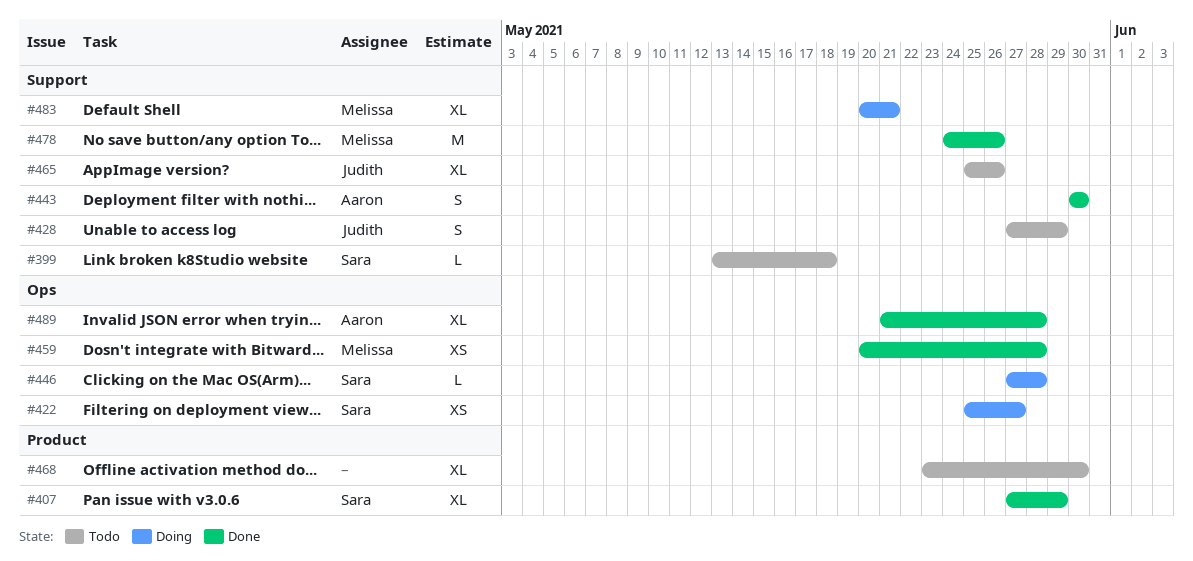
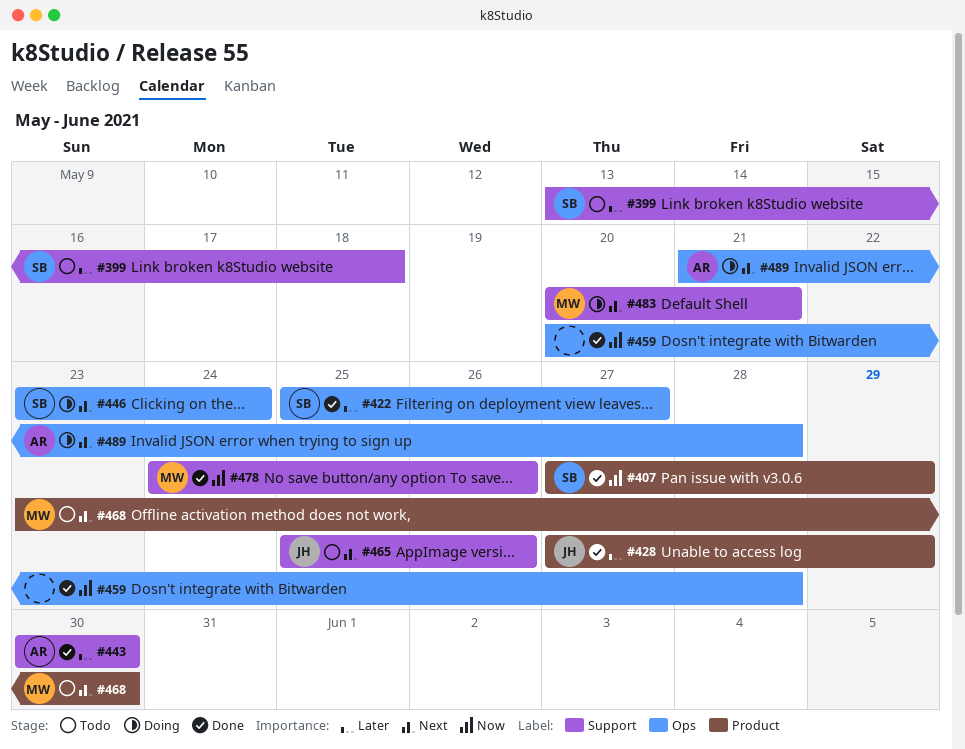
#422, status: Doing -> Done
#428, status: Todo -> Done
#428, label: Support -> Product
#446, start: May 27 -> May 23
#446, due: May 28 -> May 24
#459, owner: Melissa -> none
#468, owner: none -> Melissa
#489, status: Done -> Doing

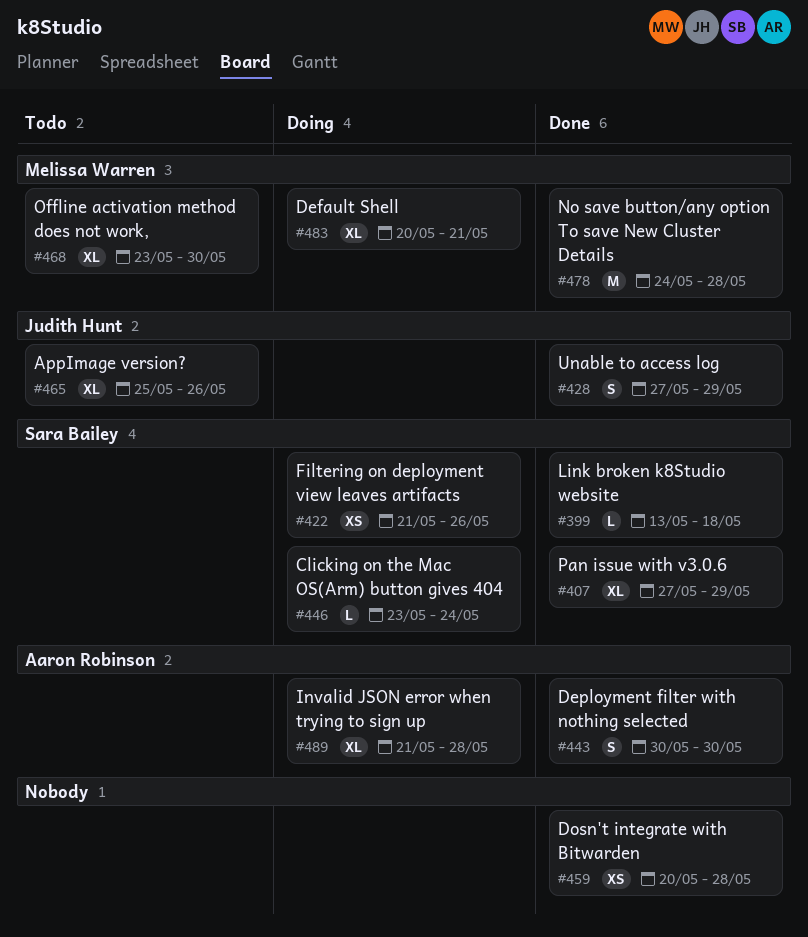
#399, status: Todo -> Done
#422, status: Done -> Doing
#422, start: May 25 -> May 21
#422, due: May 27 -> May 26
#478, due: May 26 -> May 28

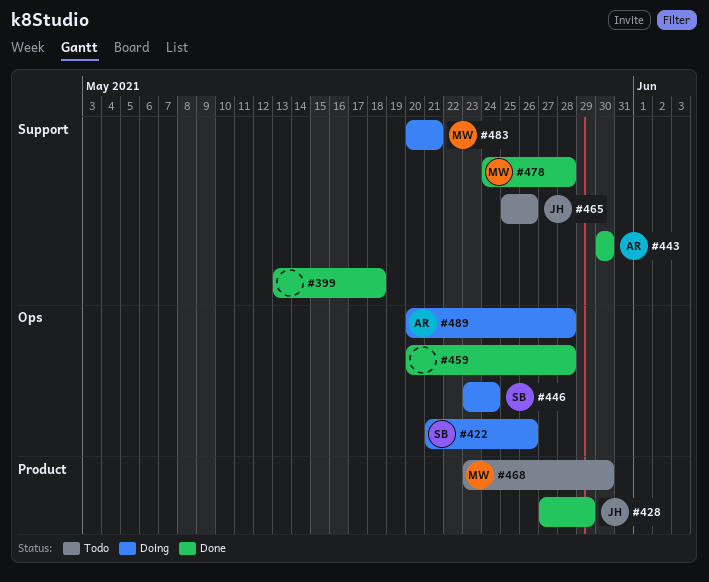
#399, owner: Sara Bailey -> none
#407: present -> none
#489, start: May 21 -> May 20

